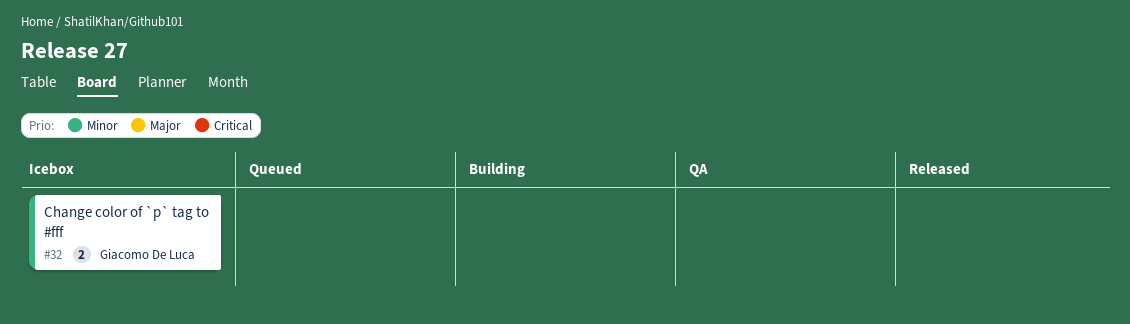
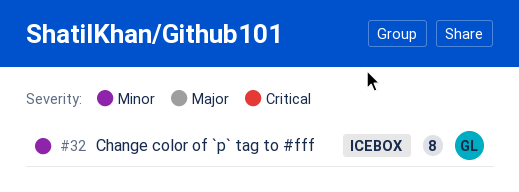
#32, estimate: 2 -> 8

